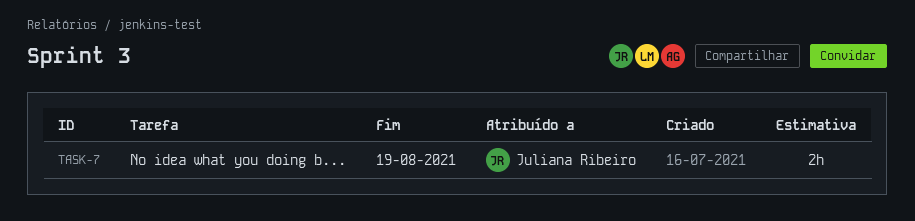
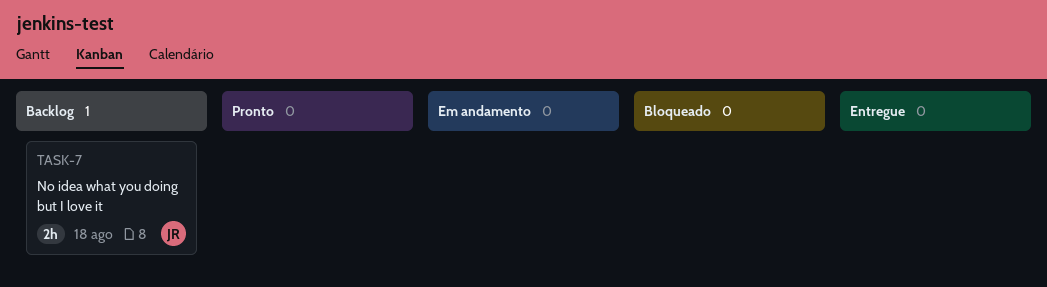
TASK-7, due: Aug 19 -> Aug 18

